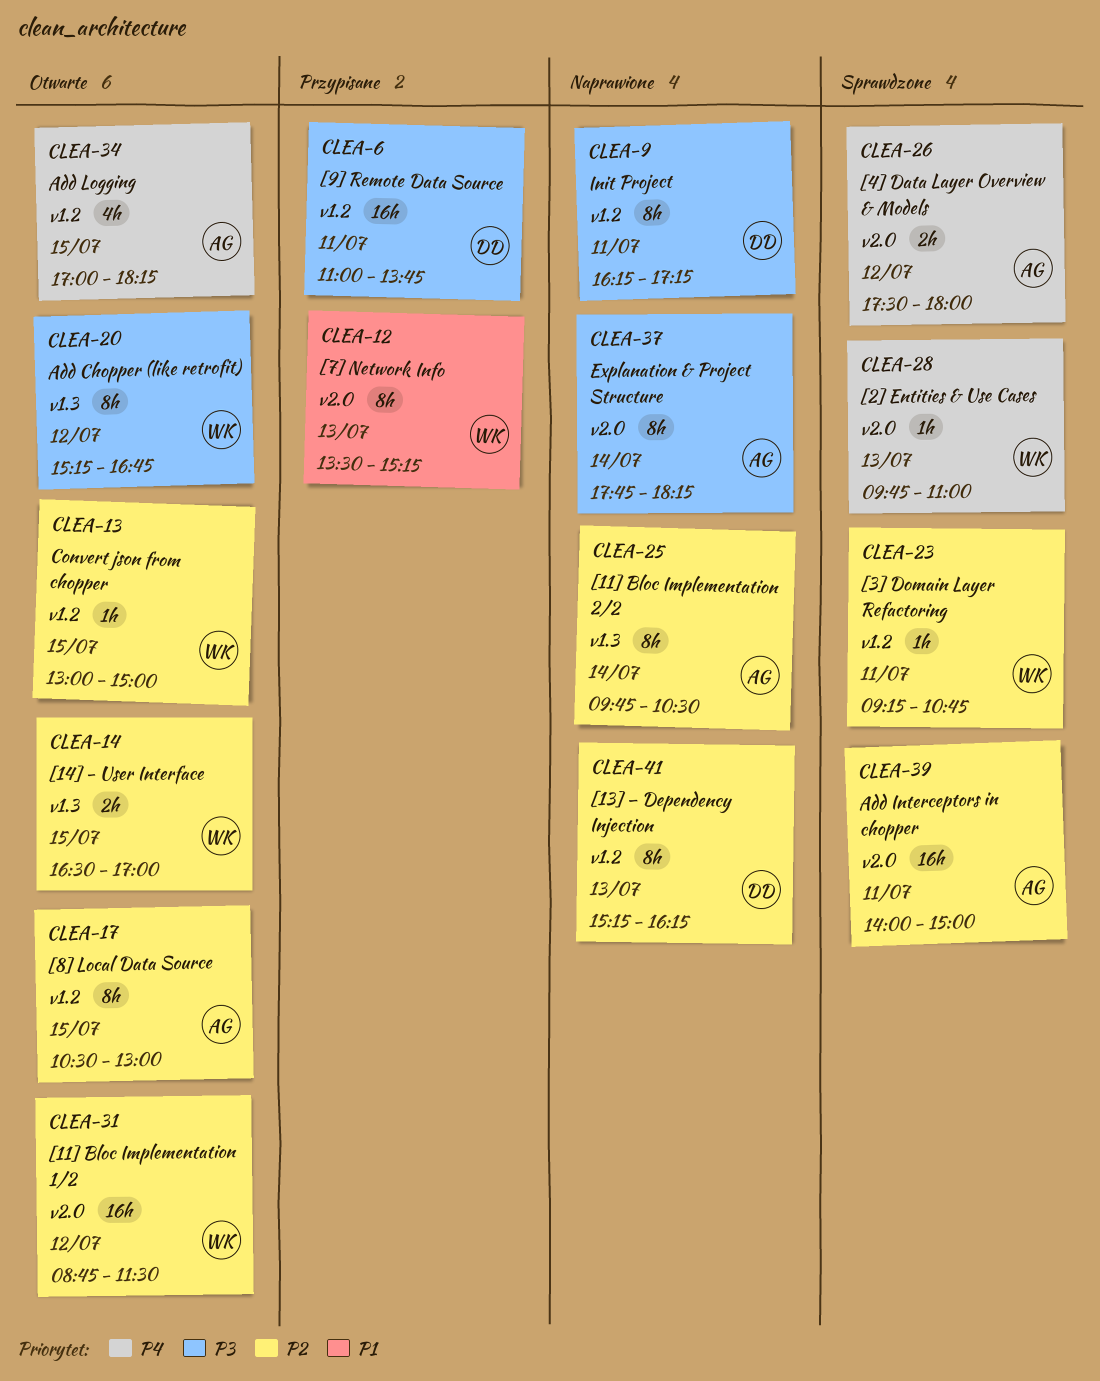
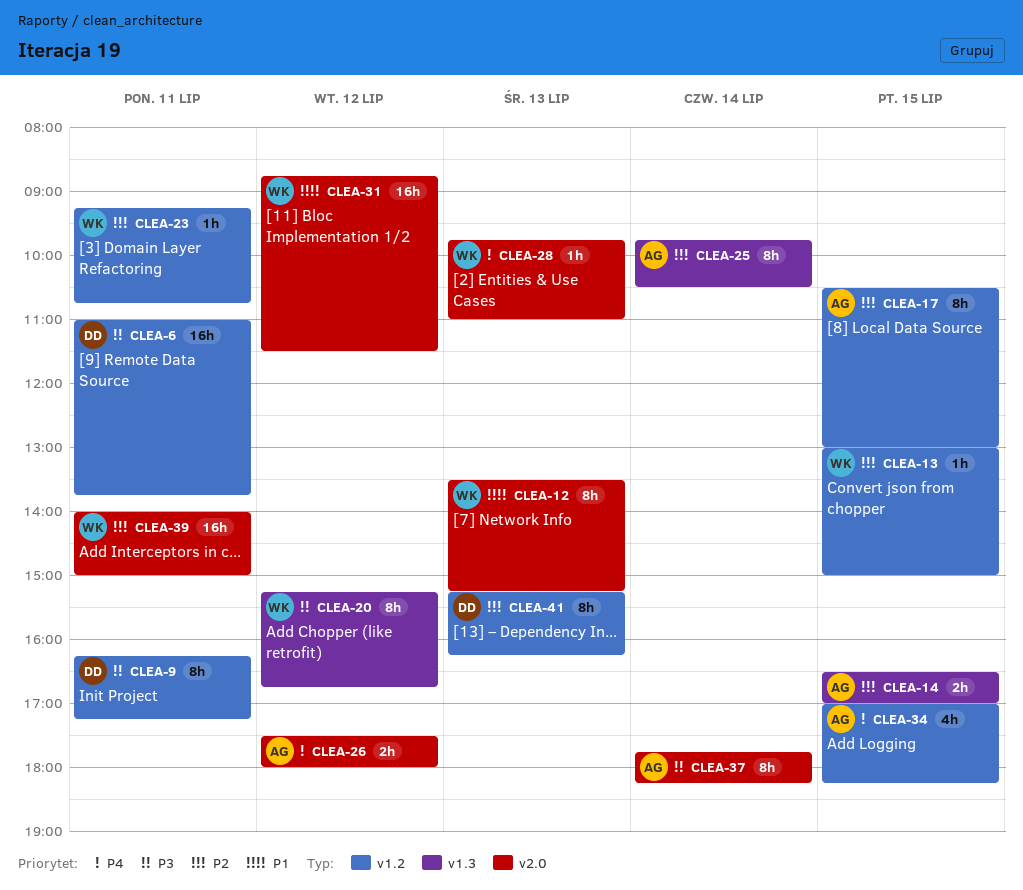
CLEA-14, owner: WK -> AG
CLEA-31, priority: P2 -> P1
CLEA-39, owner: AG -> WK

